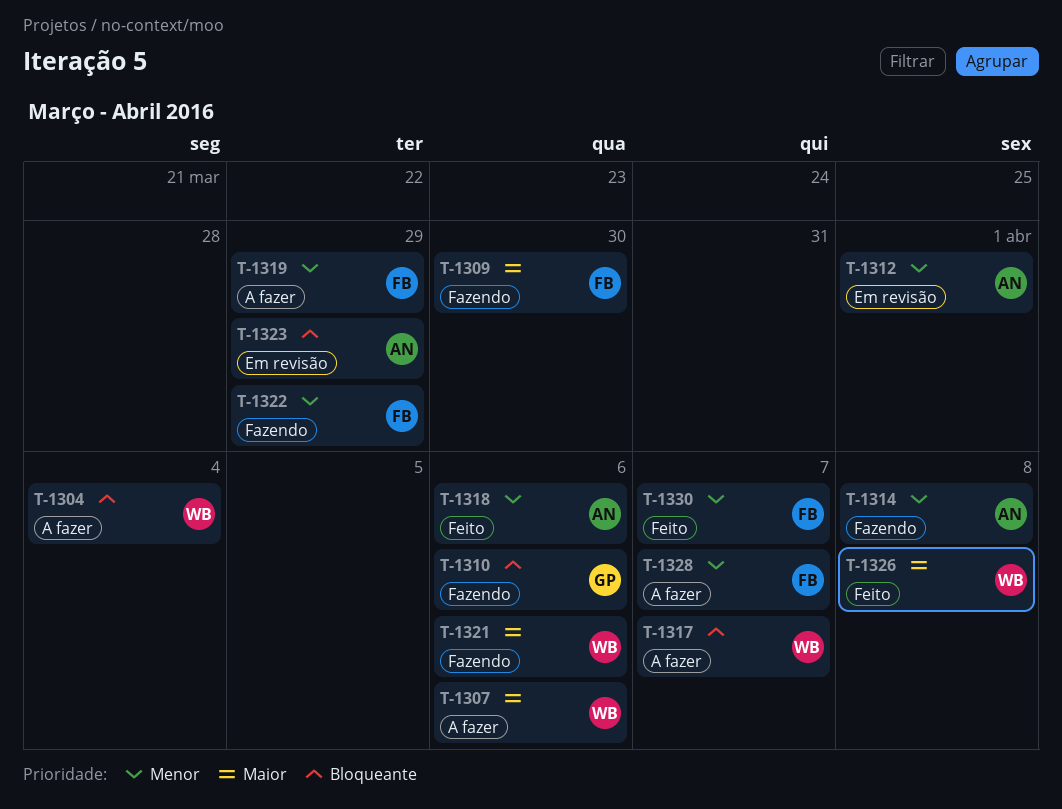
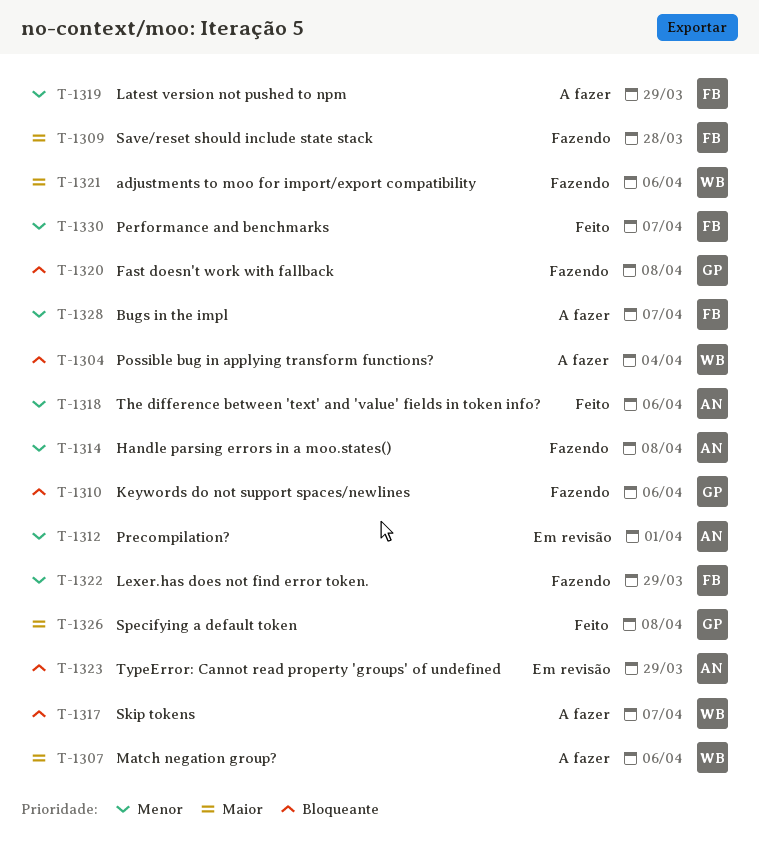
T-1309, due: Mar 30 -> Mar 28
T-1320: none -> present
T-1326, owner: WB -> GP

